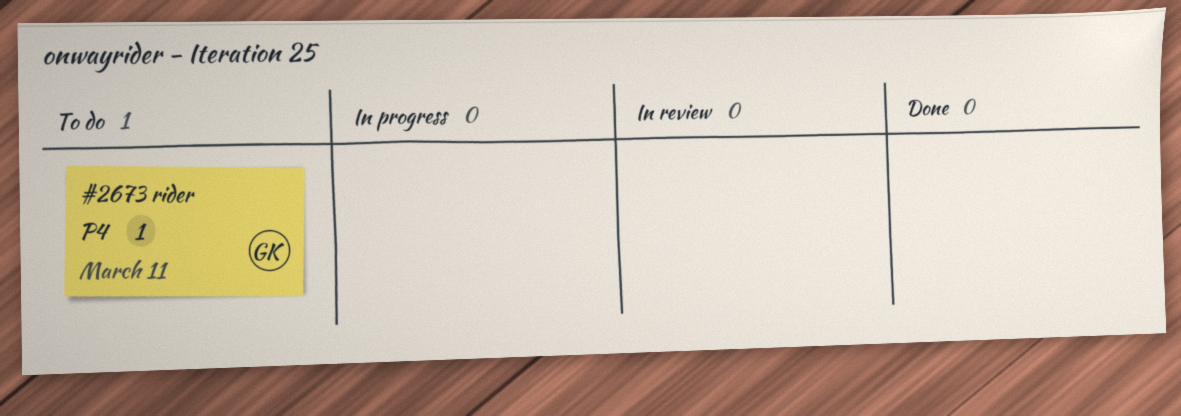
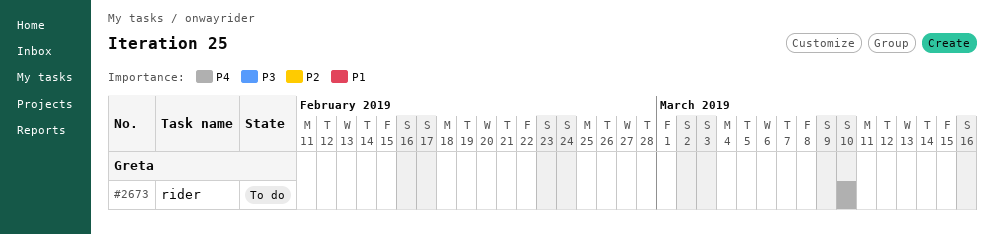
#2673, due: Mar 11 -> Mar 10

